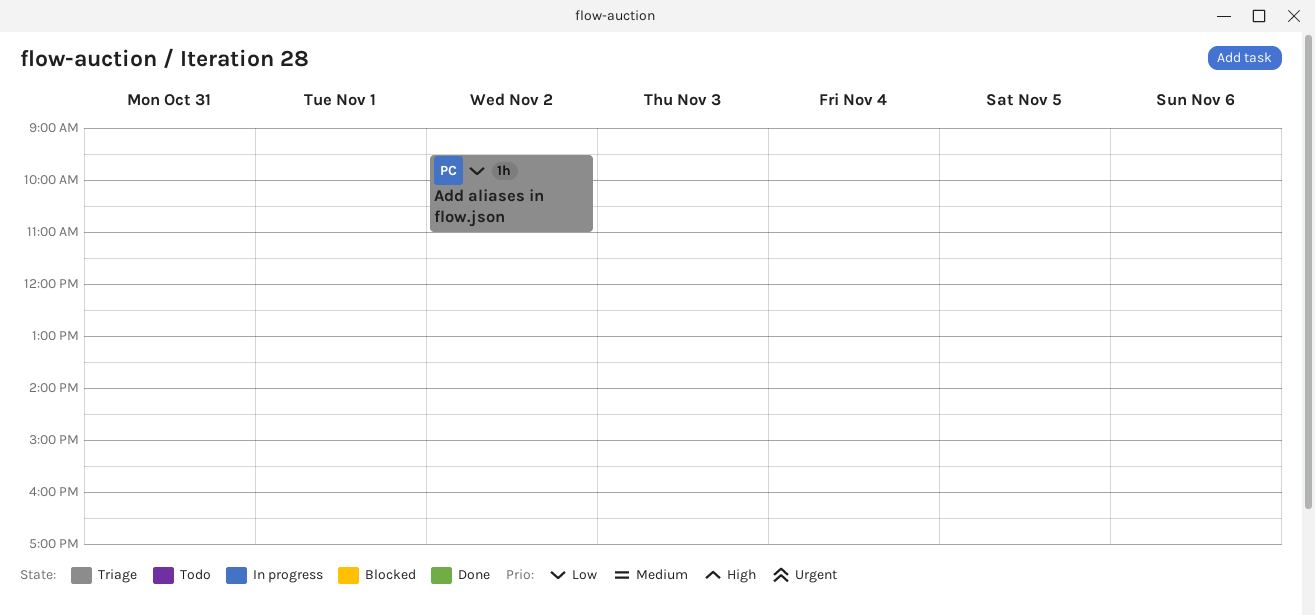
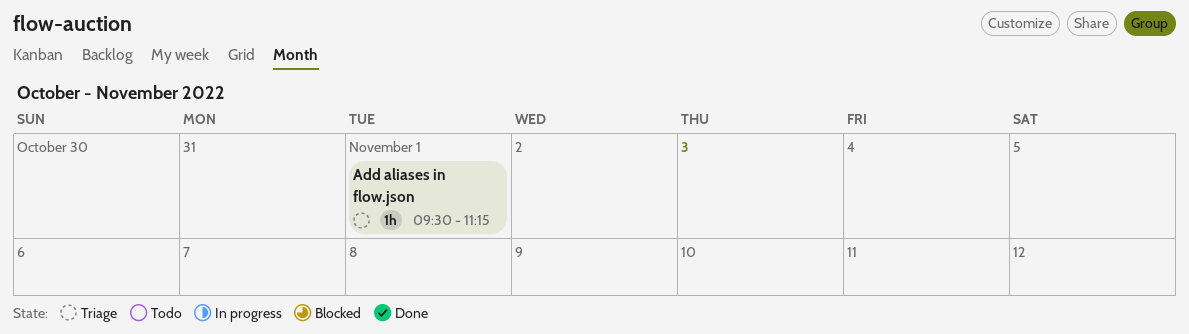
Add aliases in flow.json, day: Nov 2 -> Nov 1
Add aliases in flow.json, ends: 11:00 -> 11:15

